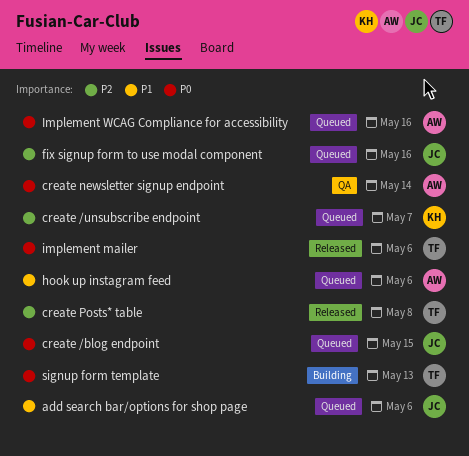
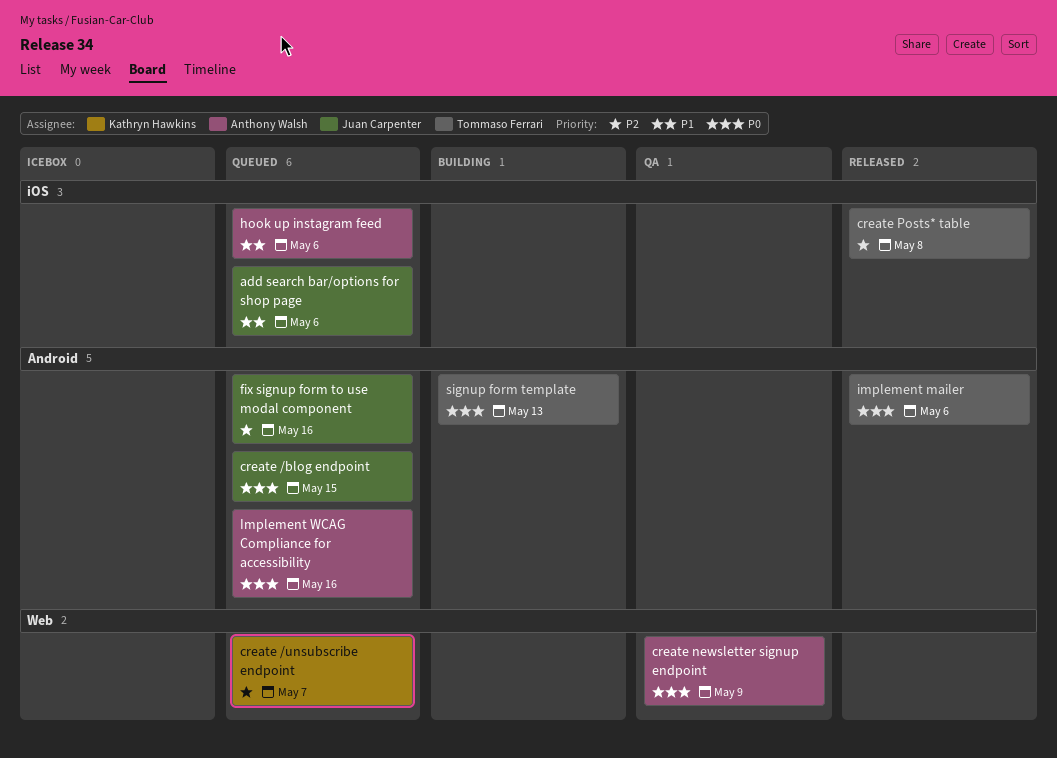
create newsletter signup endpoint, due: May 14 -> May 9

